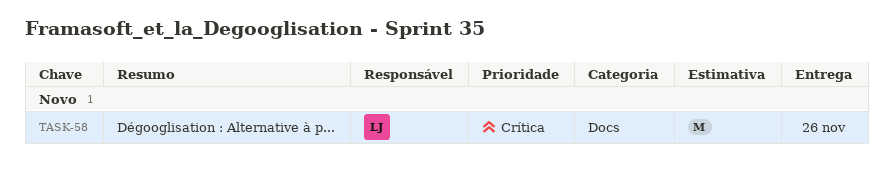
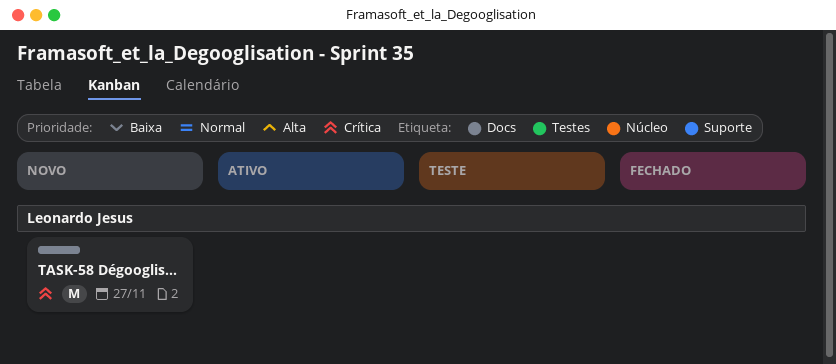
TASK-58, due: Nov 26 -> Nov 27

